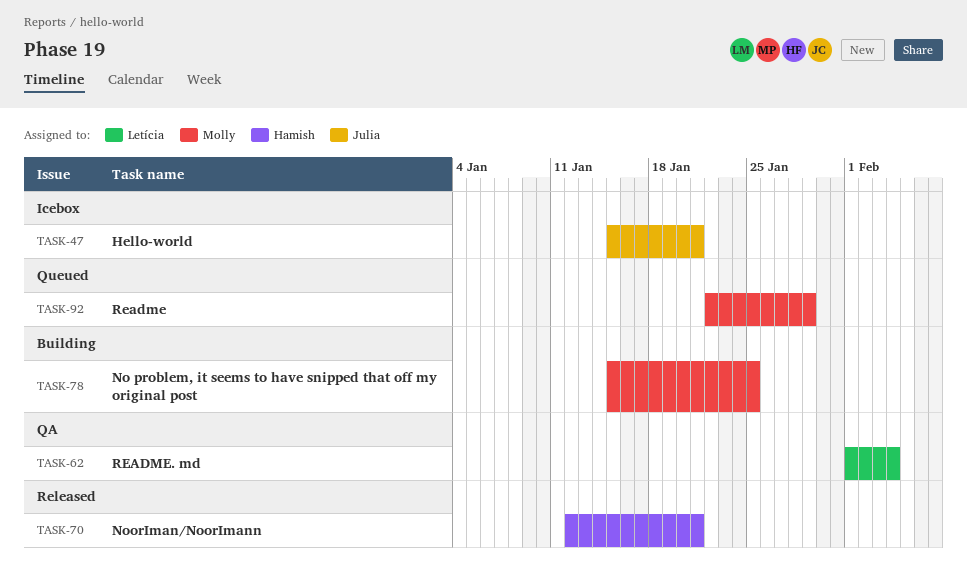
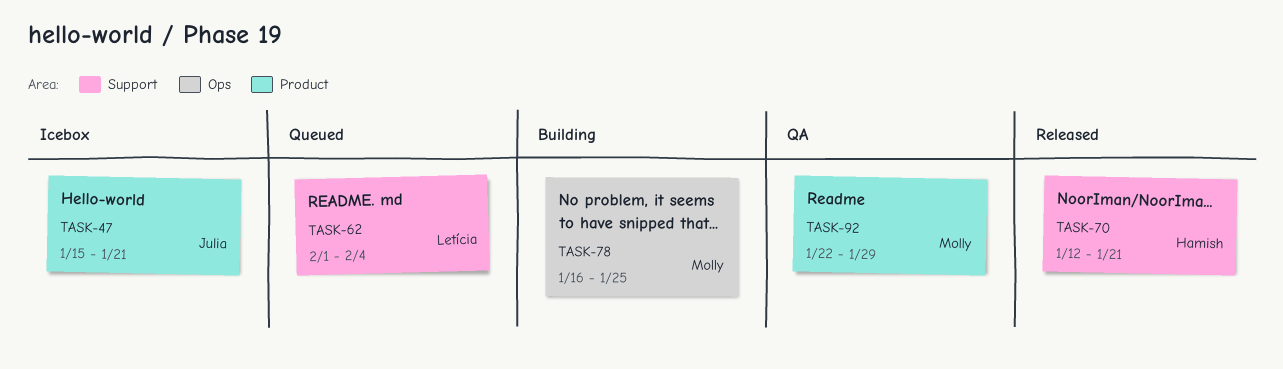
TASK-62, status: QA -> Queued
TASK-78, start: Jan 15 -> Jan 16
TASK-92, status: Queued -> QA

